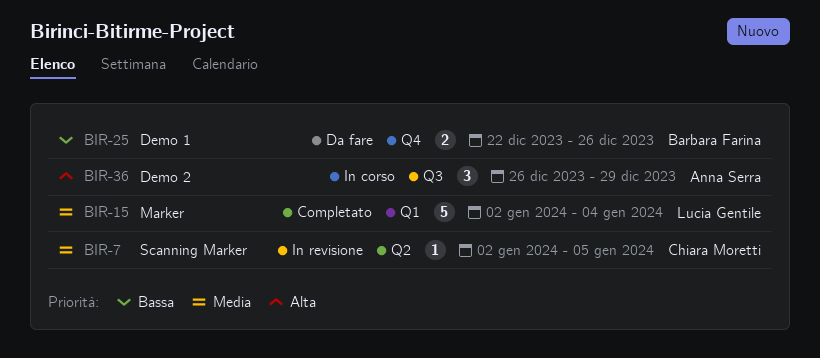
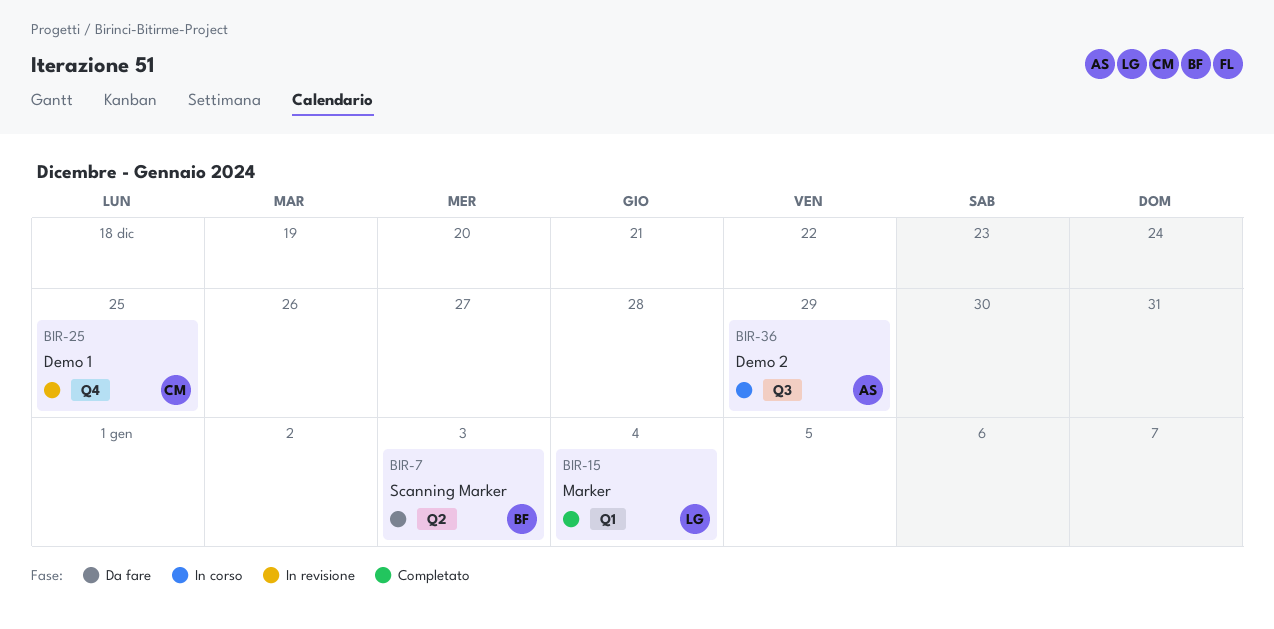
BIR-7, status: In revisione -> Da fare
BIR-7, owner: Chiara Moretti -> Barbara Farina
BIR-7, due: Jan 5 -> Jan 3
BIR-25, status: Da fare -> In revisione
BIR-25, owner: Barbara Farina -> Chiara Moretti
BIR-25, due: Dec 26 -> Dec 25

